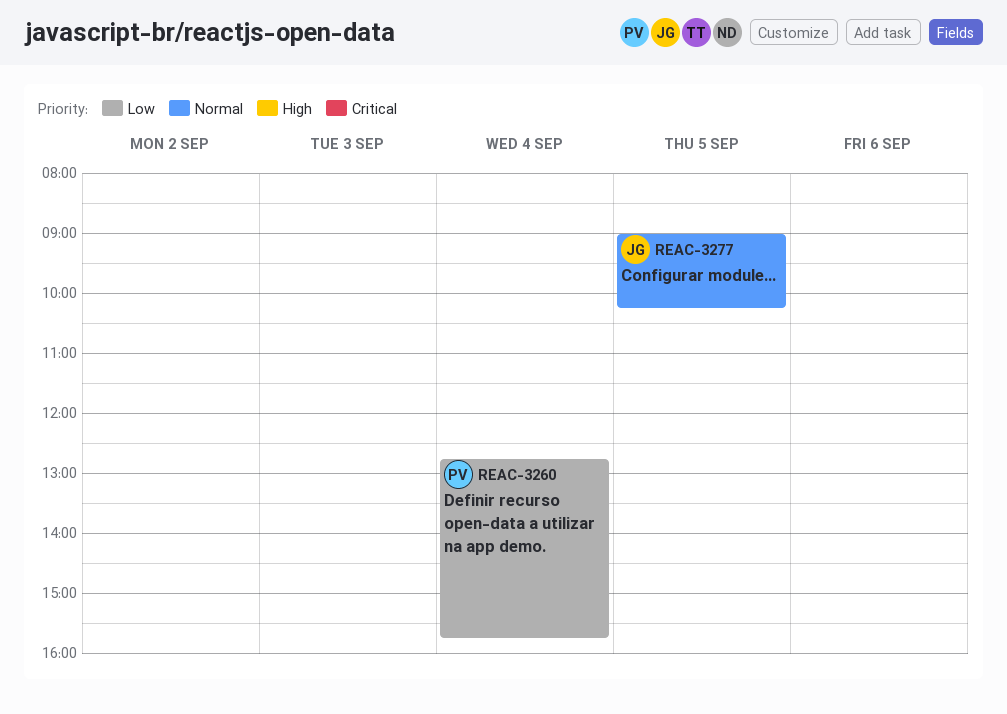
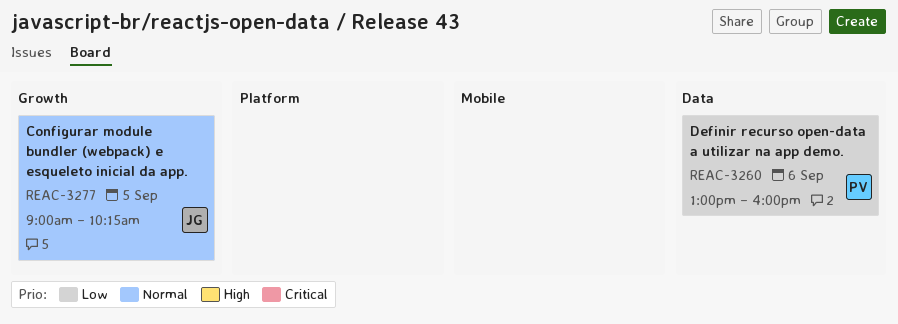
REAC-3260, day: Sep 4 -> Sep 6
REAC-3260, begins: 12:45 -> 13:00
REAC-3260, ends: 15:45 -> 16:00

